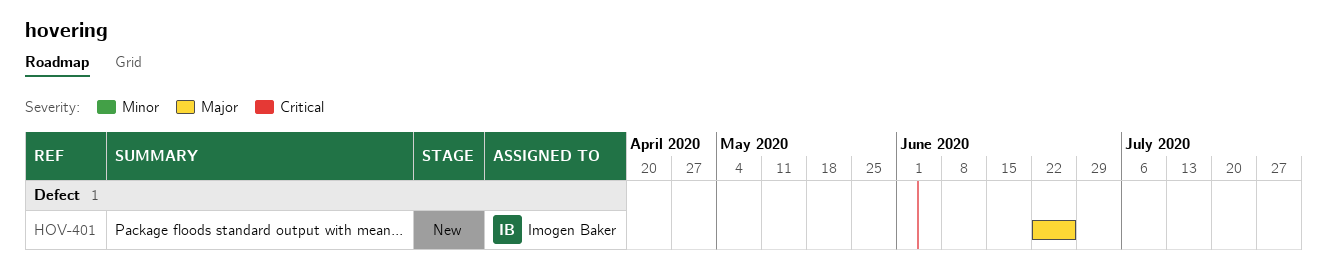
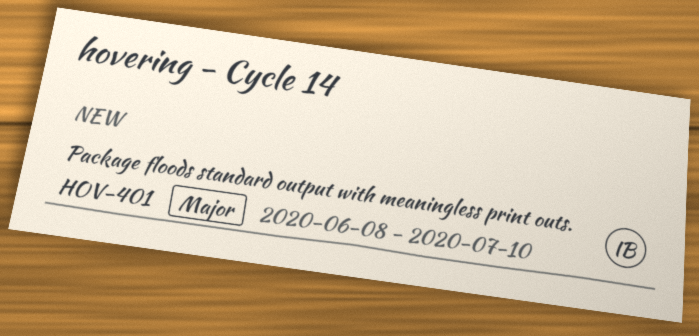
HOV-401, start: Jun 22 -> Jun 8
HOV-401, due: Jun 26 -> Jul 10

